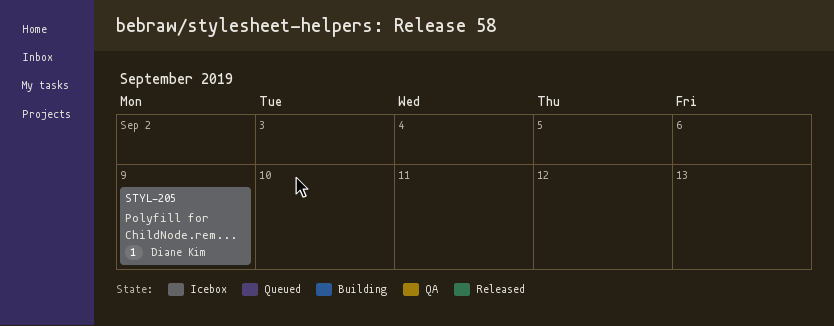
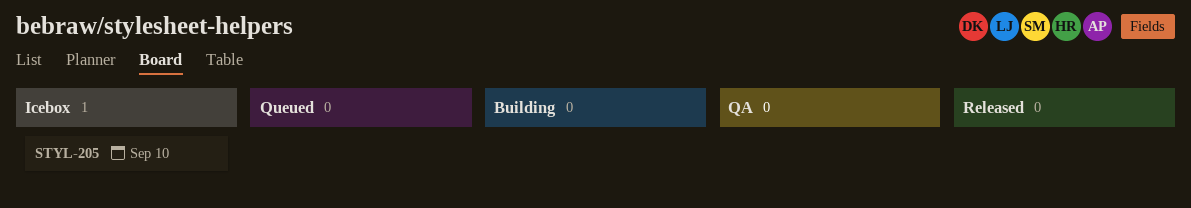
STYL-205, due: Sep 9 -> Sep 10

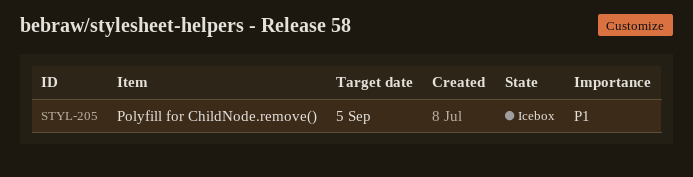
STYL-205, due: Sep 10 -> Sep 5

